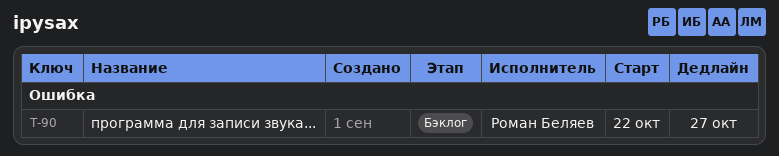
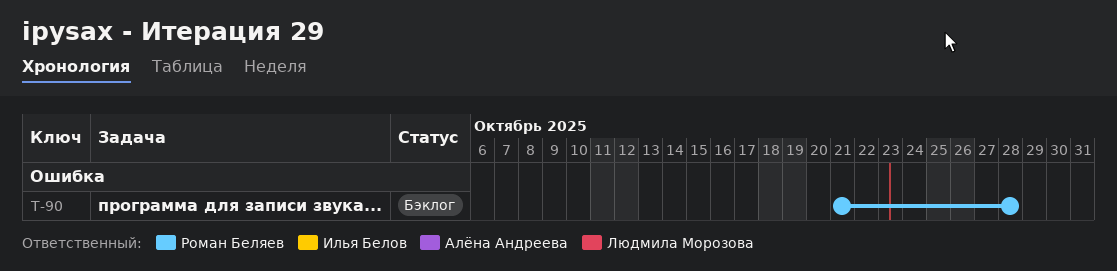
T-90, start: Oct 22 -> Oct 21
T-90, due: Oct 27 -> Oct 28

